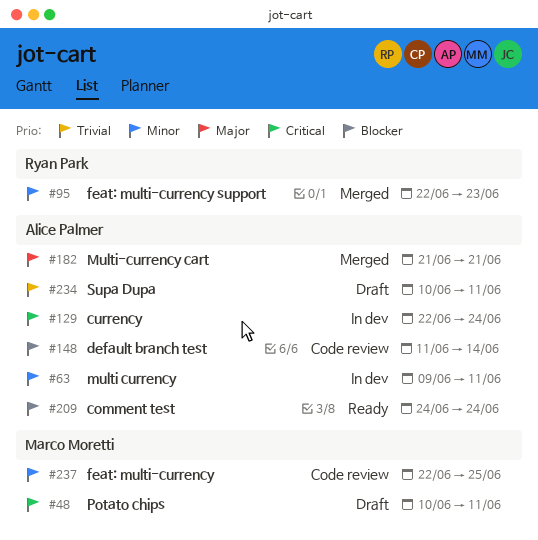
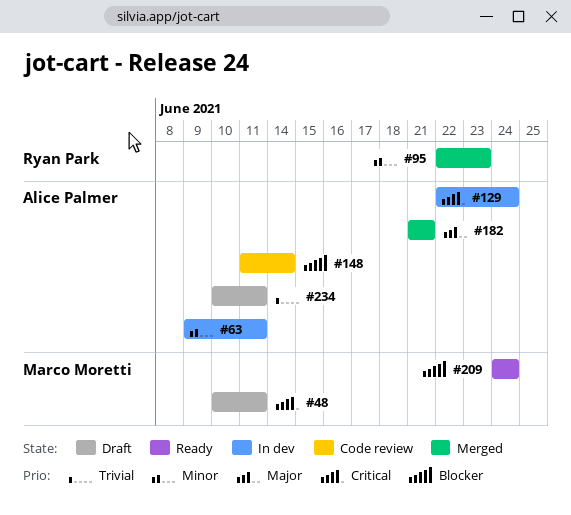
#209, owner: Alice Palmer -> Marco Moretti
#237: present -> none

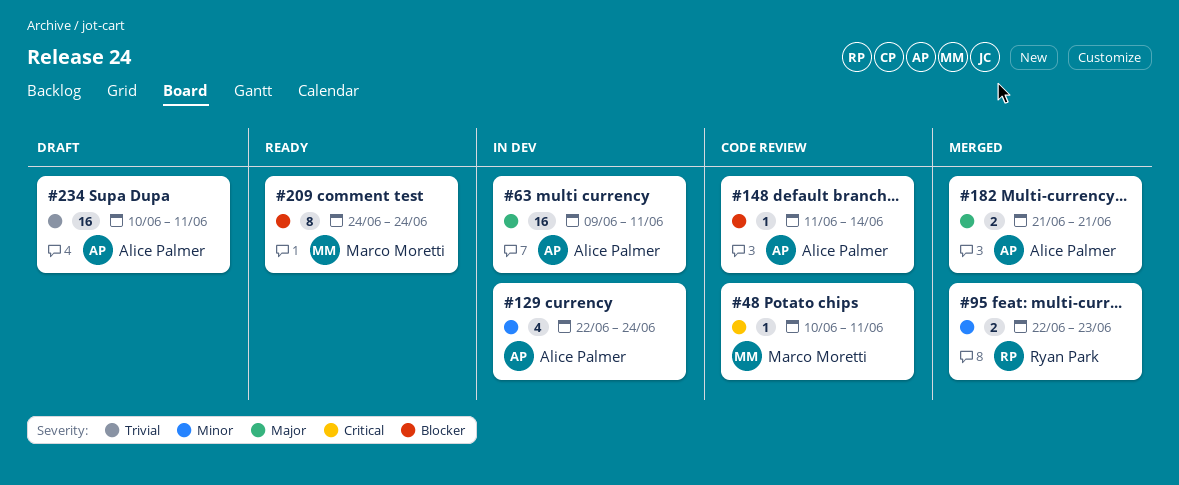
#48, status: Draft -> Code review
#63, priority: Minor -> Major
#129, priority: Critical -> Minor

